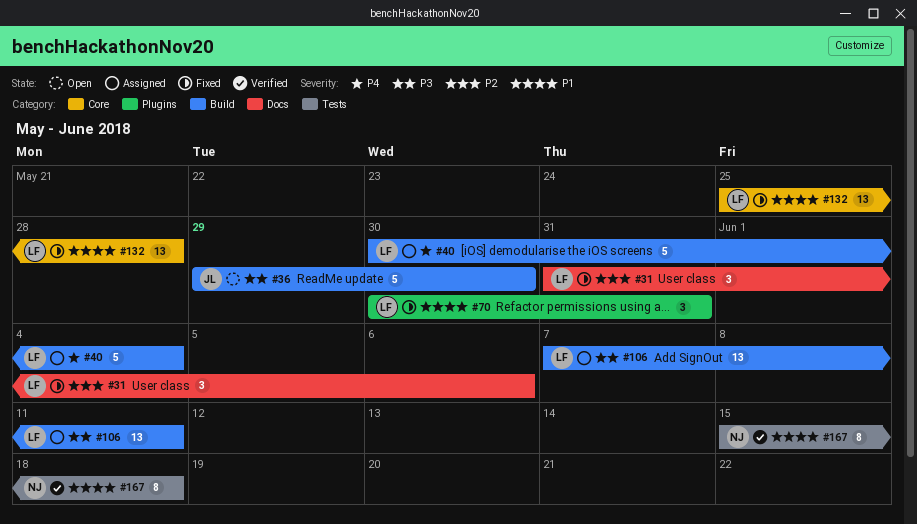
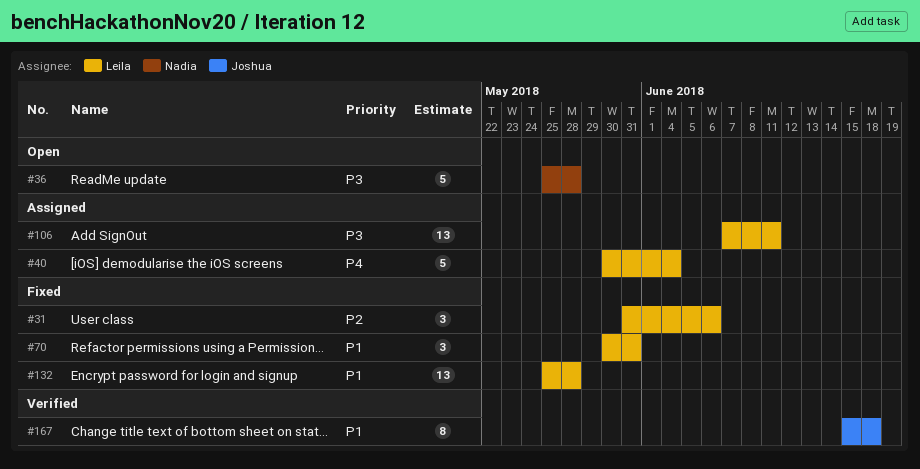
#36, owner: Joshua -> Nadia
#36, start: May 29 -> May 25
#36, due: May 30 -> May 28
#167, owner: Nadia -> Joshua

